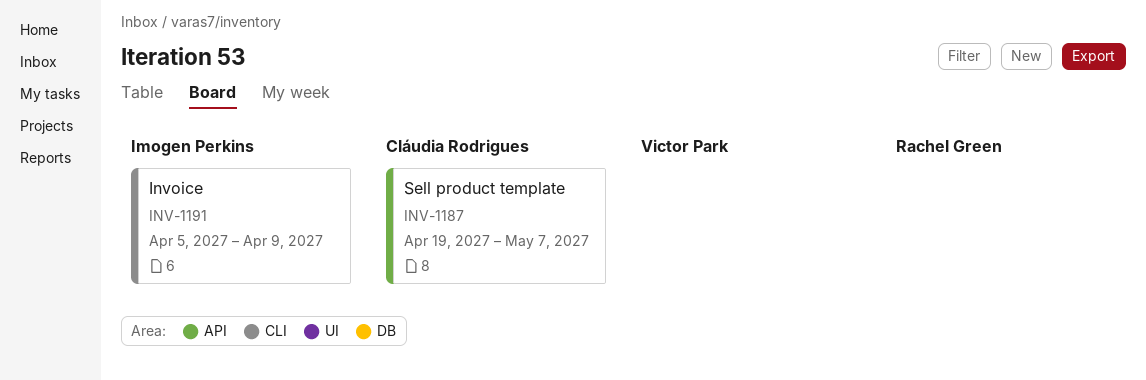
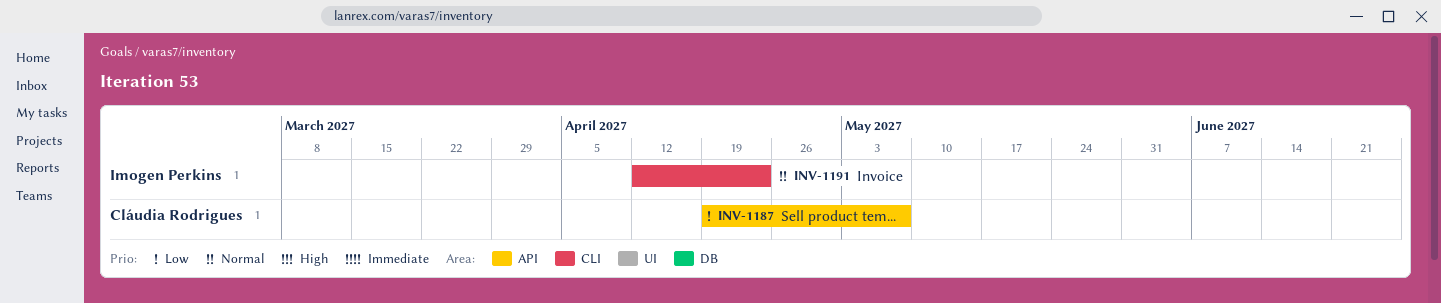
INV-1191, start: Apr 5 -> Apr 12
INV-1191, due: Apr 9 -> Apr 23

